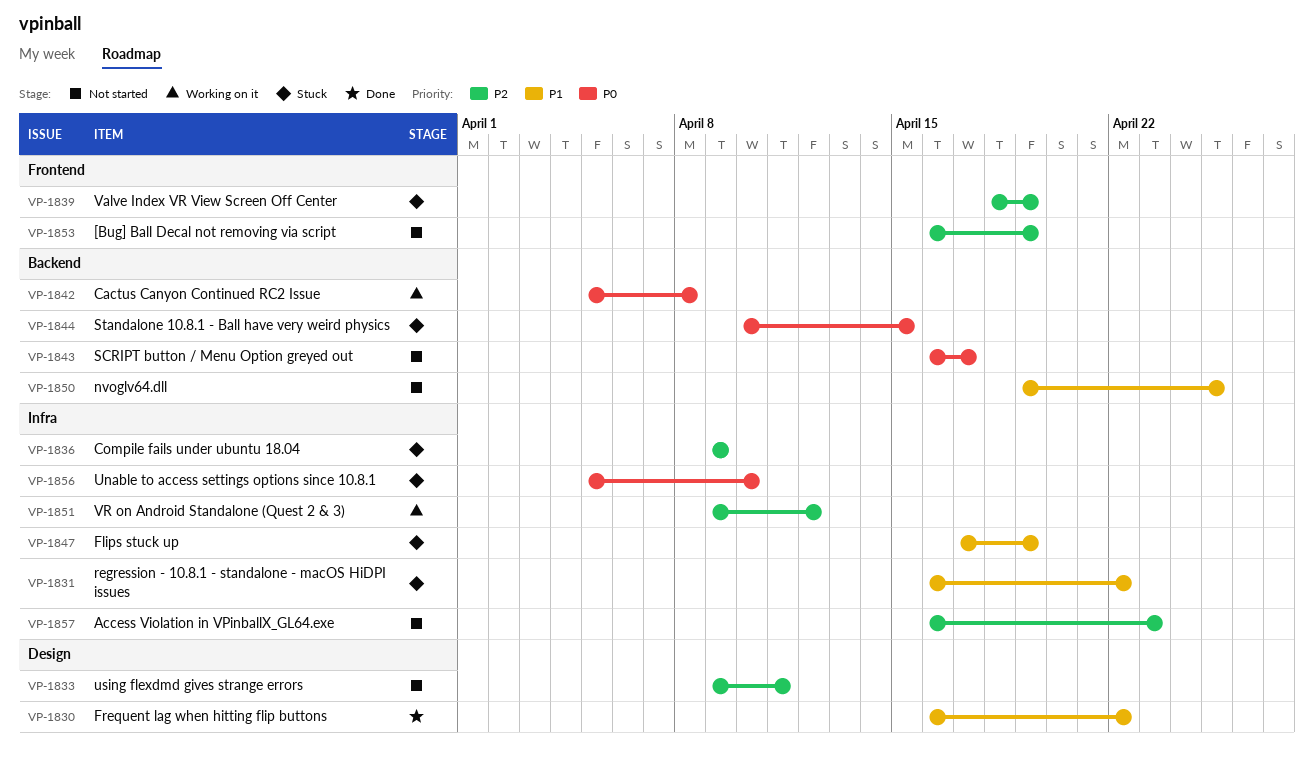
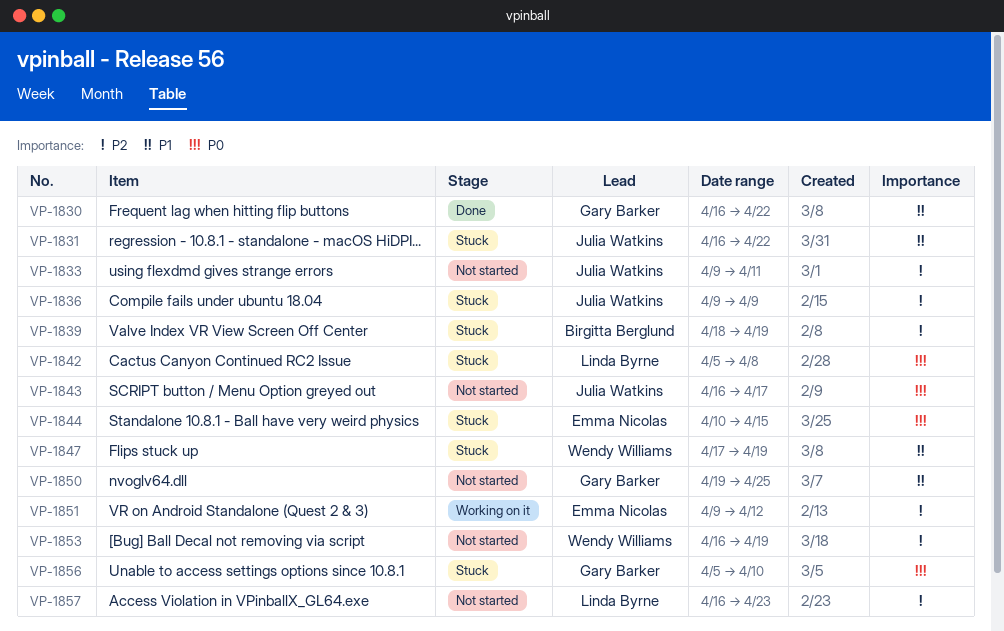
VP-1842, status: Working on it -> Stuck

